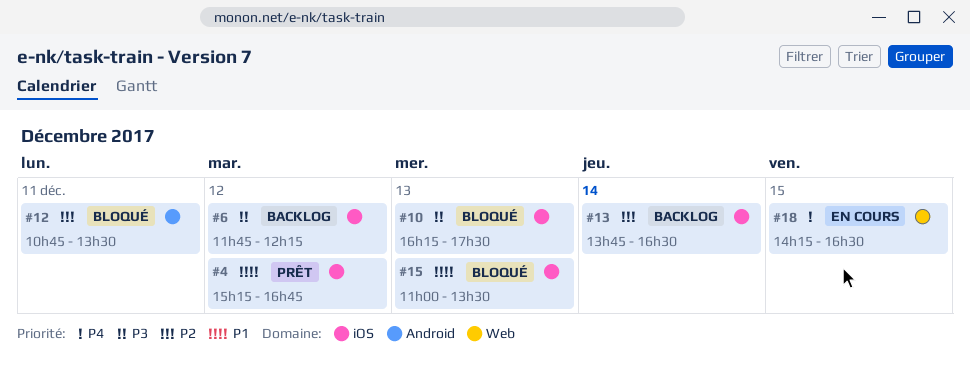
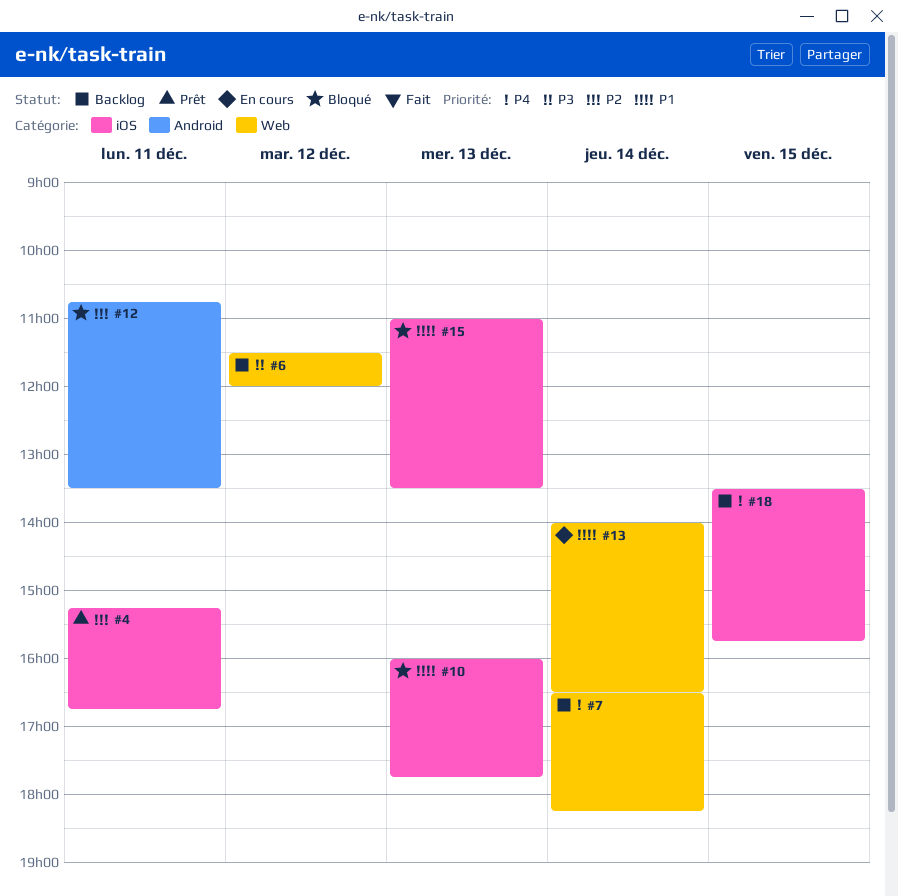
#4, priority: P1 -> P2
#4, day: Dec 12 -> Dec 11
#6, label: iOS -> Web
#6, begins: 11:45 -> 11:30
#6, ends: 12:15 -> 12:00
#7: none -> present
#10, priority: P3 -> P1
#10, begins: 16:15 -> 16:00
#10, ends: 17:30 -> 17:45
#13, status: Backlog -> En cours
#13, priority: P2 -> P1
#13, label: iOS -> Web
#13, begins: 13:45 -> 14:00
#18, status: En cours -> Backlog
#18, label: Web -> iOS
#18, begins: 14:15 -> 13:30
#18, ends: 16:30 -> 15:45

